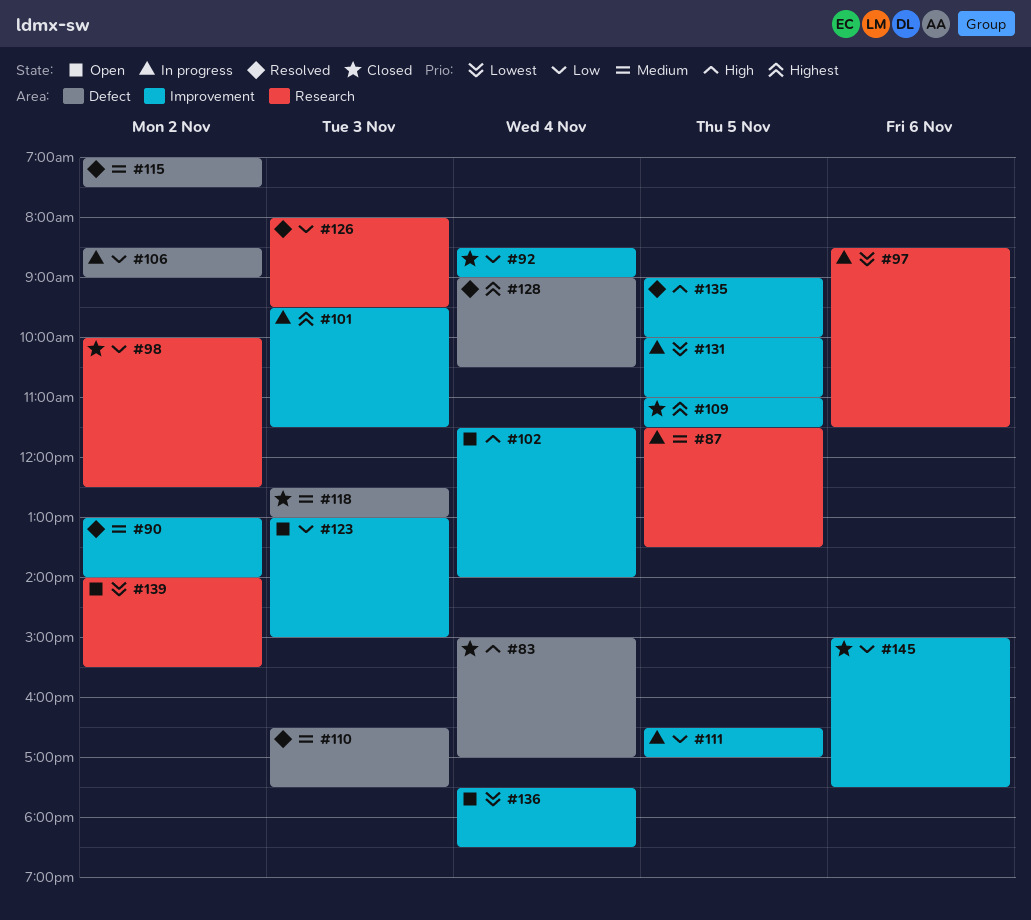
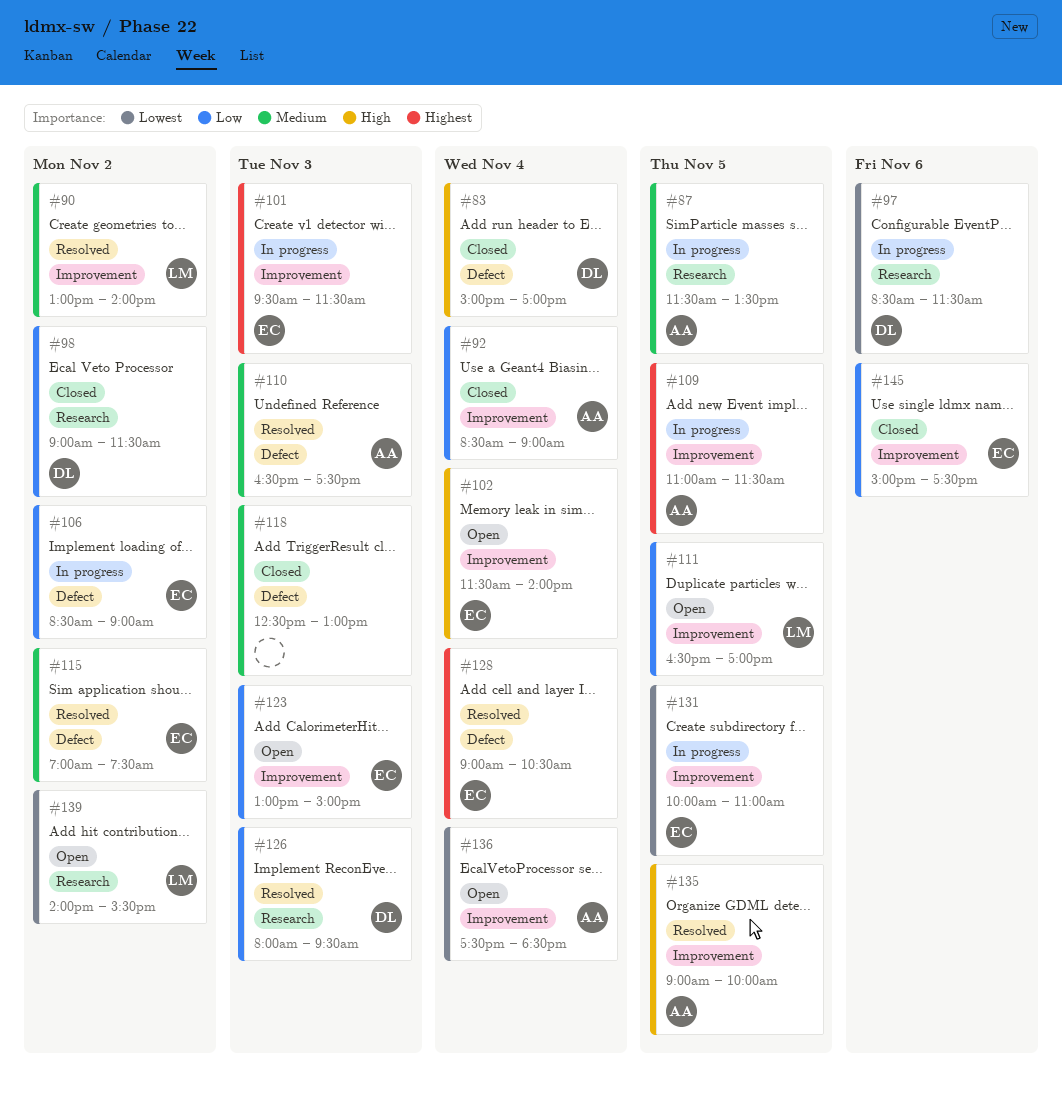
#98, begins: 10:00 -> 09:00
#98, ends: 12:30 -> 11:30
#109, status: Closed -> In progress
#111, status: In progress -> Open

